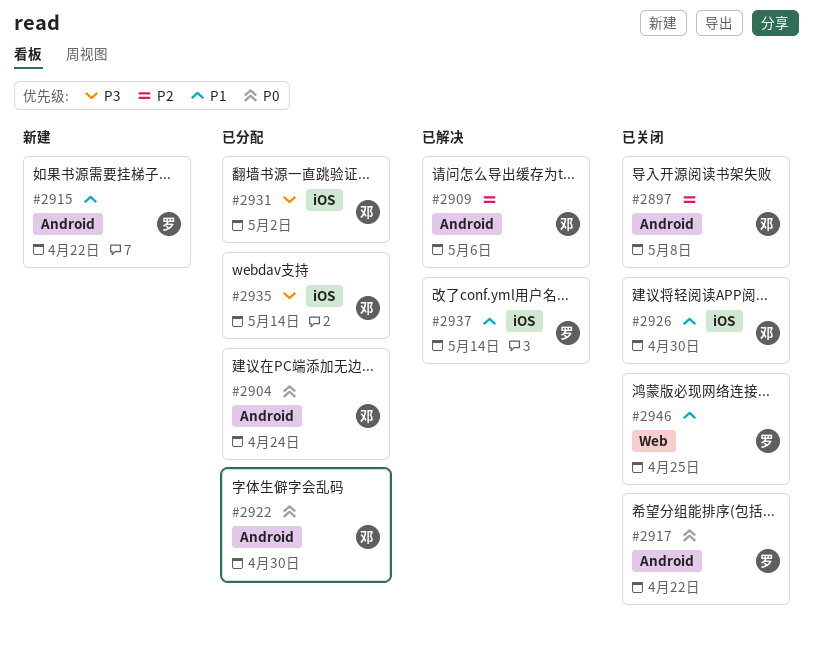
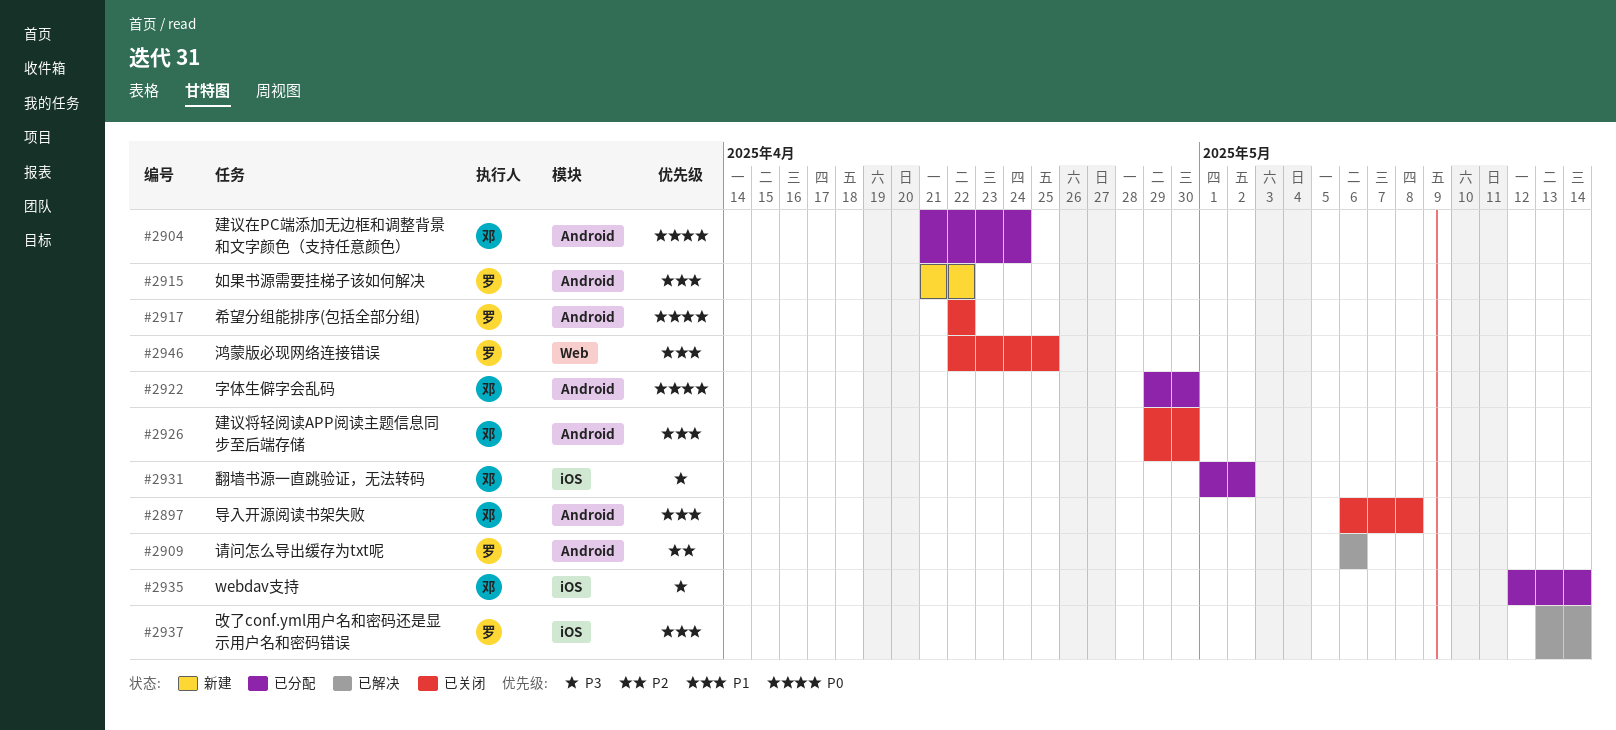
#2897, priority: P2 -> P1
#2909, owner: 邓 -> 罗
#2926, label: iOS -> Android

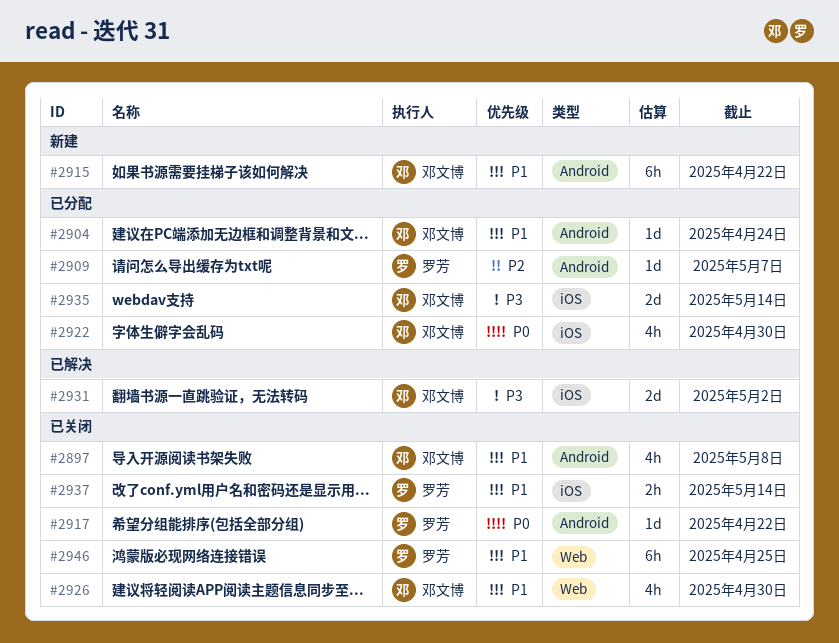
#2904, priority: P0 -> P1
#2909, status: 已解决 -> 已分配
#2909, due: May 6 -> May 7
#2915, owner: 罗芳 -> 邓文博
#2922, label: Android -> iOS
#2926, label: Android -> Web
#2931, status: 已分配 -> 已解决
#2937, status: 已解决 -> 已关闭

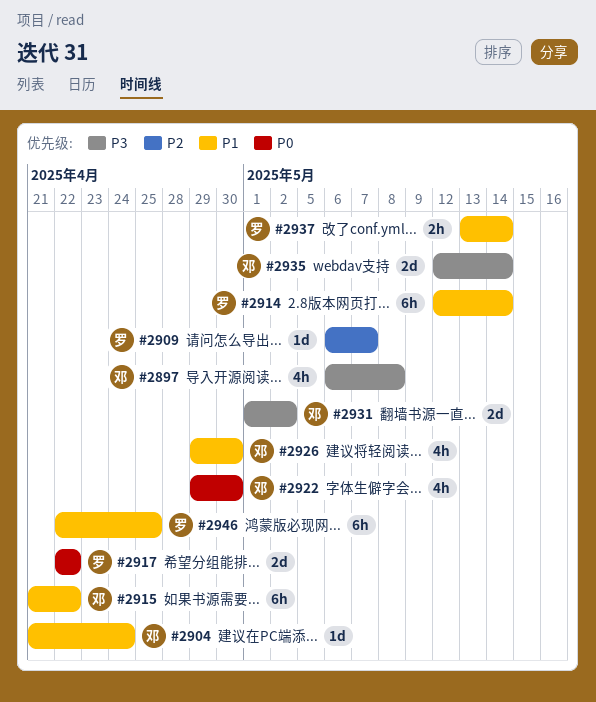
#2897, priority: P1 -> P3
#2914: none -> present
#2917, estimate: 1d -> 2d

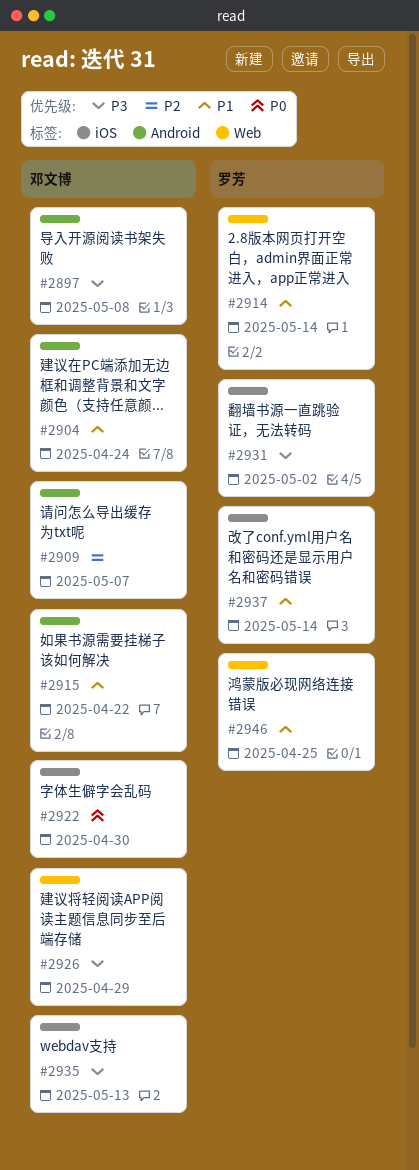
#2909, owner: 罗芳 -> 邓文博
#2917: present -> none
#2926, priority: P1 -> P3
#2926, due: Apr 30 -> Apr 29
#2931, owner: 邓文博 -> 罗芳
#2935, due: May 14 -> May 13

